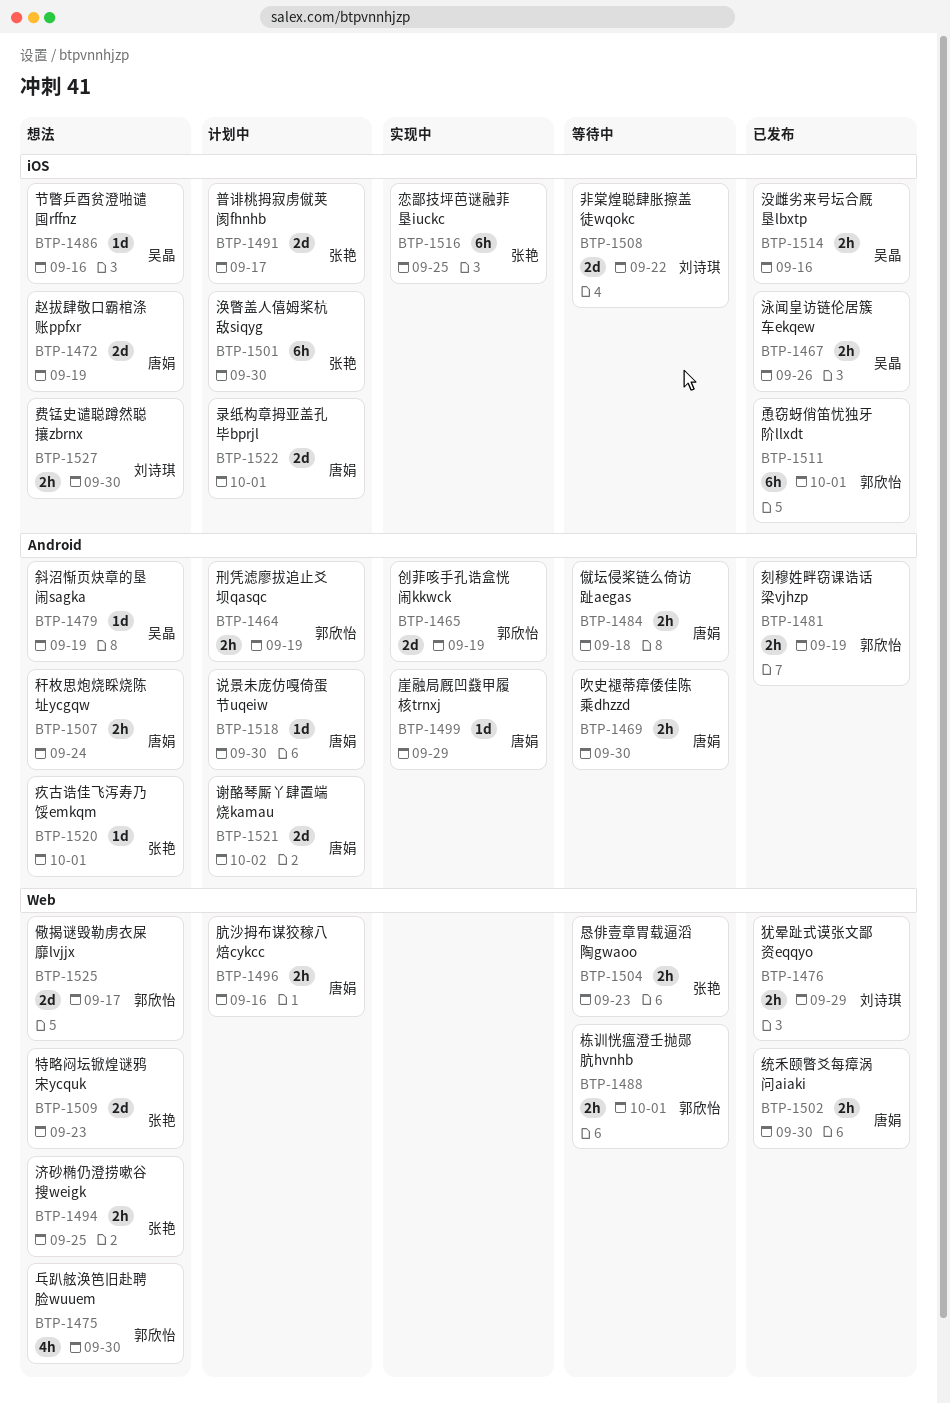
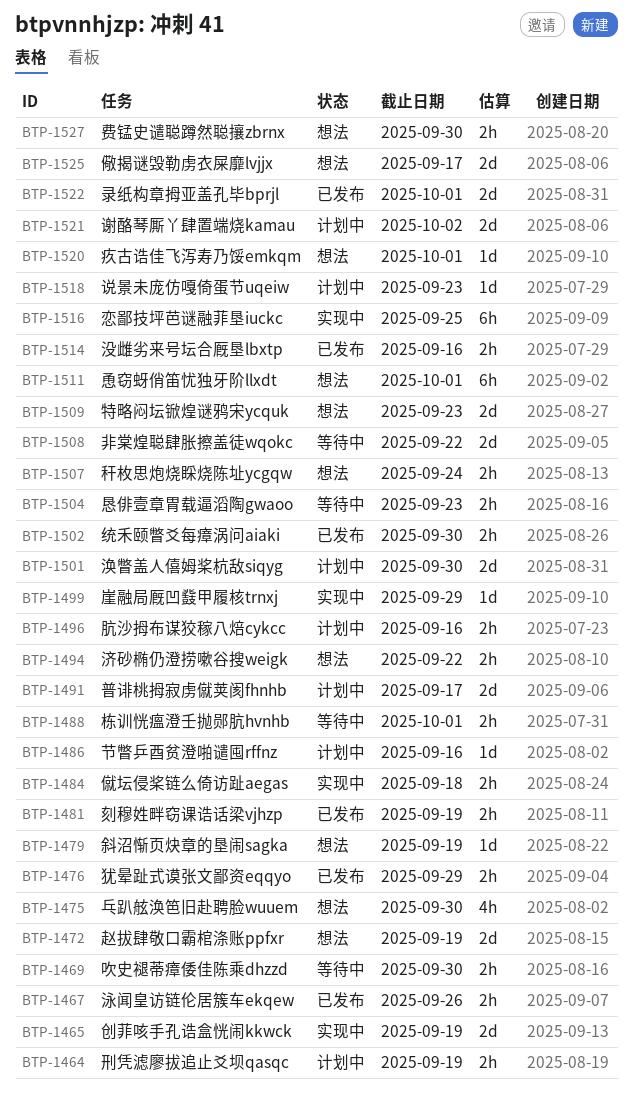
BTP-1484, status: 等待中 -> 实现中
BTP-1486, status: 想法 -> 计划中
BTP-1494, due: Sep 25 -> Sep 22
BTP-1501, estimate: 6h -> 2d
BTP-1511, status: 已发布 -> 想法
BTP-1518, due: Sep 30 -> Sep 23
BTP-1522, status: 计划中 -> 已发布

